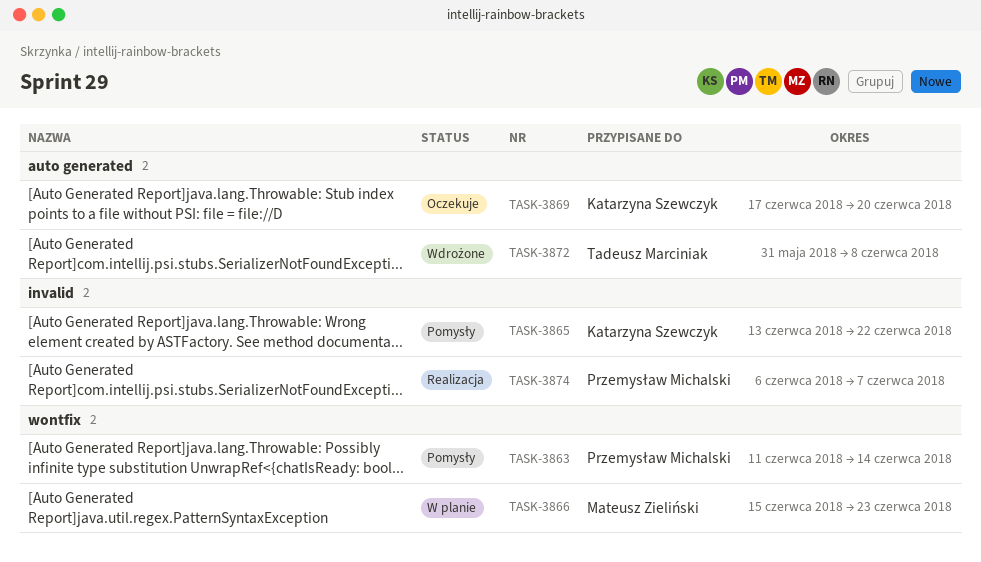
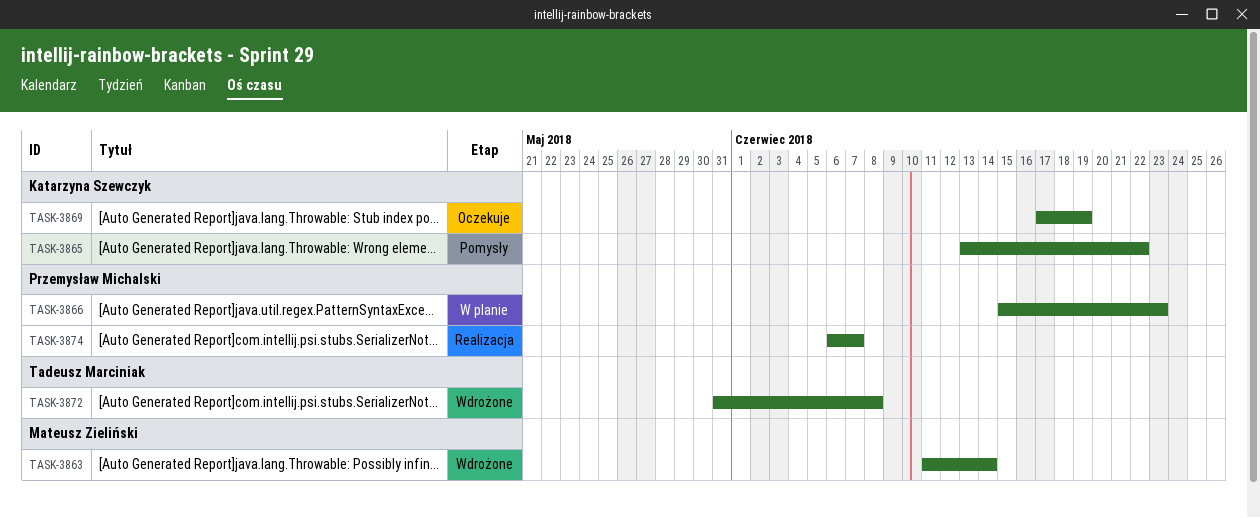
TASK-3863, status: Pomysły -> Wdrożone
TASK-3863, owner: Przemysław Michalski -> Mateusz Zieliński
TASK-3866, owner: Mateusz Zieliński -> Przemysław Michalski
TASK-3869, due: Jun 20 -> Jun 19

